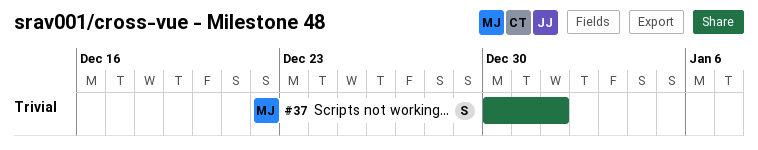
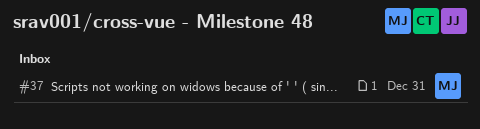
#37, due: Jan 1 -> Dec 31

